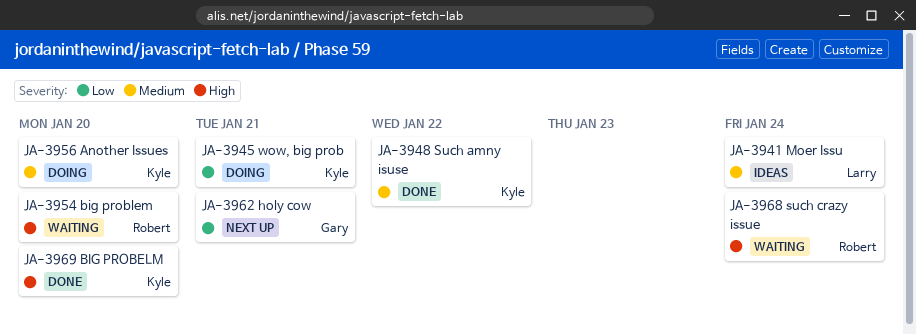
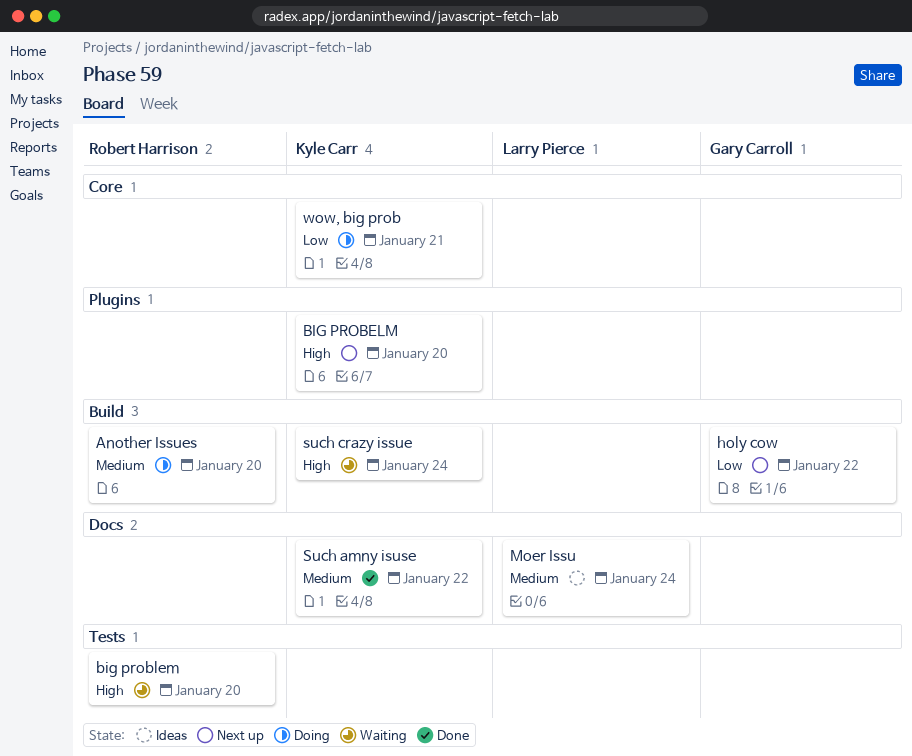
Another Issues, owner: Kyle Carr -> Robert Harrison
BIG PROBELM, status: Done -> Next up
holy cow, due: Jan 21 -> Jan 22
such crazy issue, owner: Robert Harrison -> Kyle Carr

